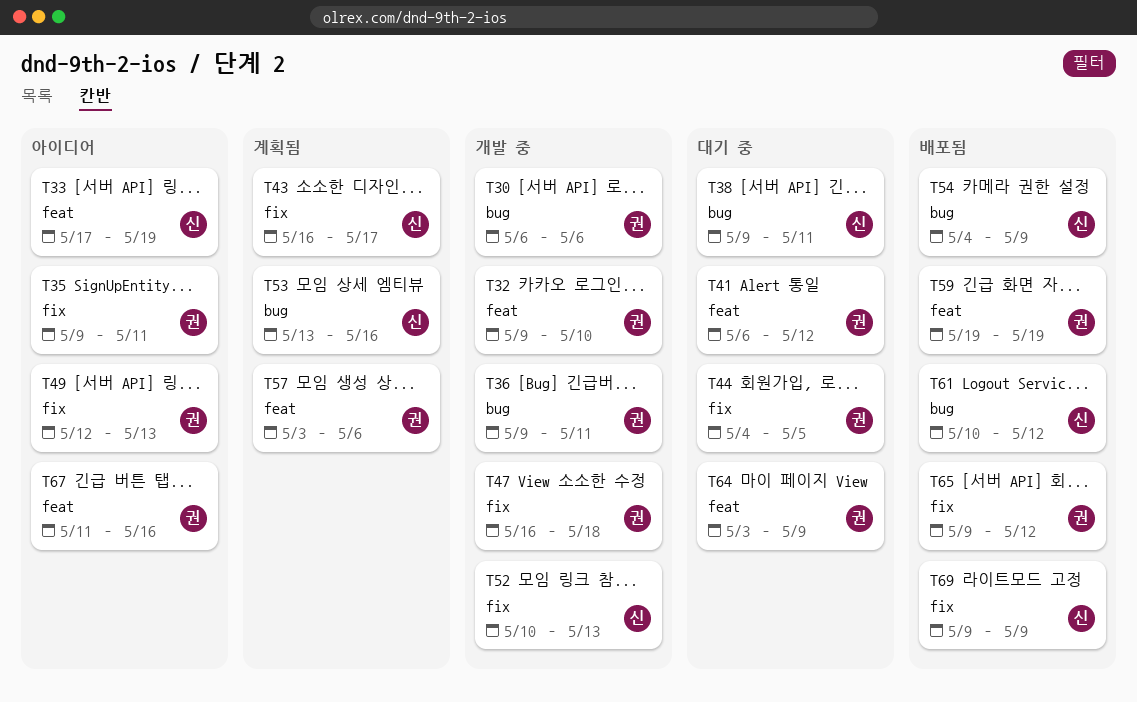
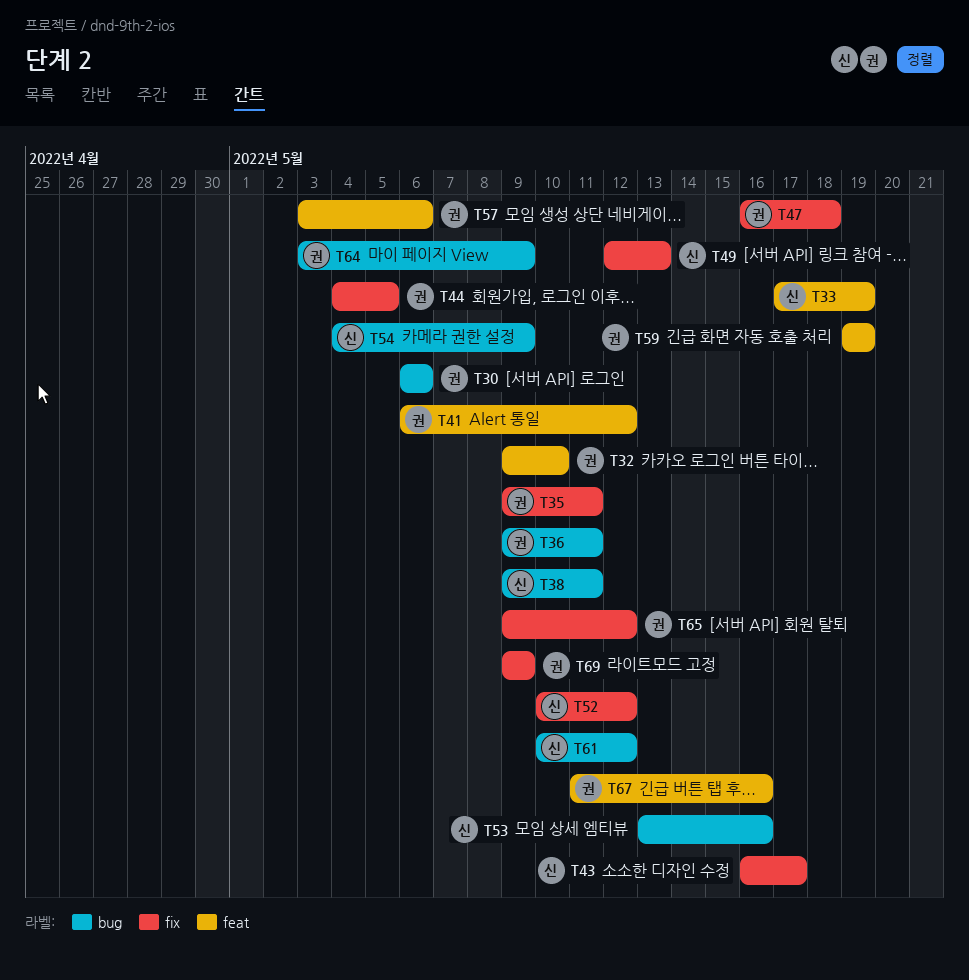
T49, owner: 권 -> 신
T52, due: May 13 -> May 12
T64, label: feat -> bug
T69, owner: 신 -> 권

